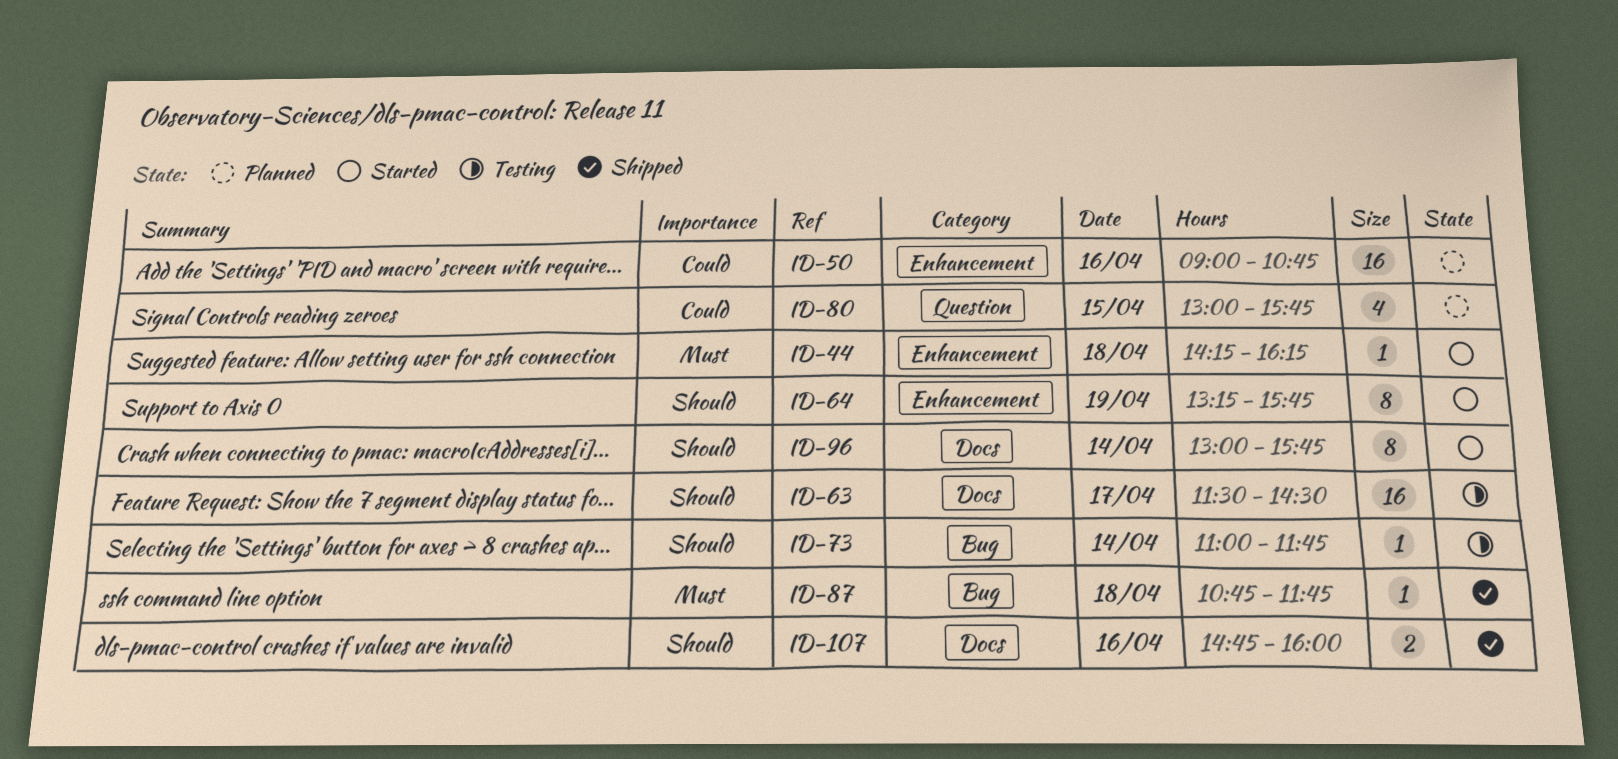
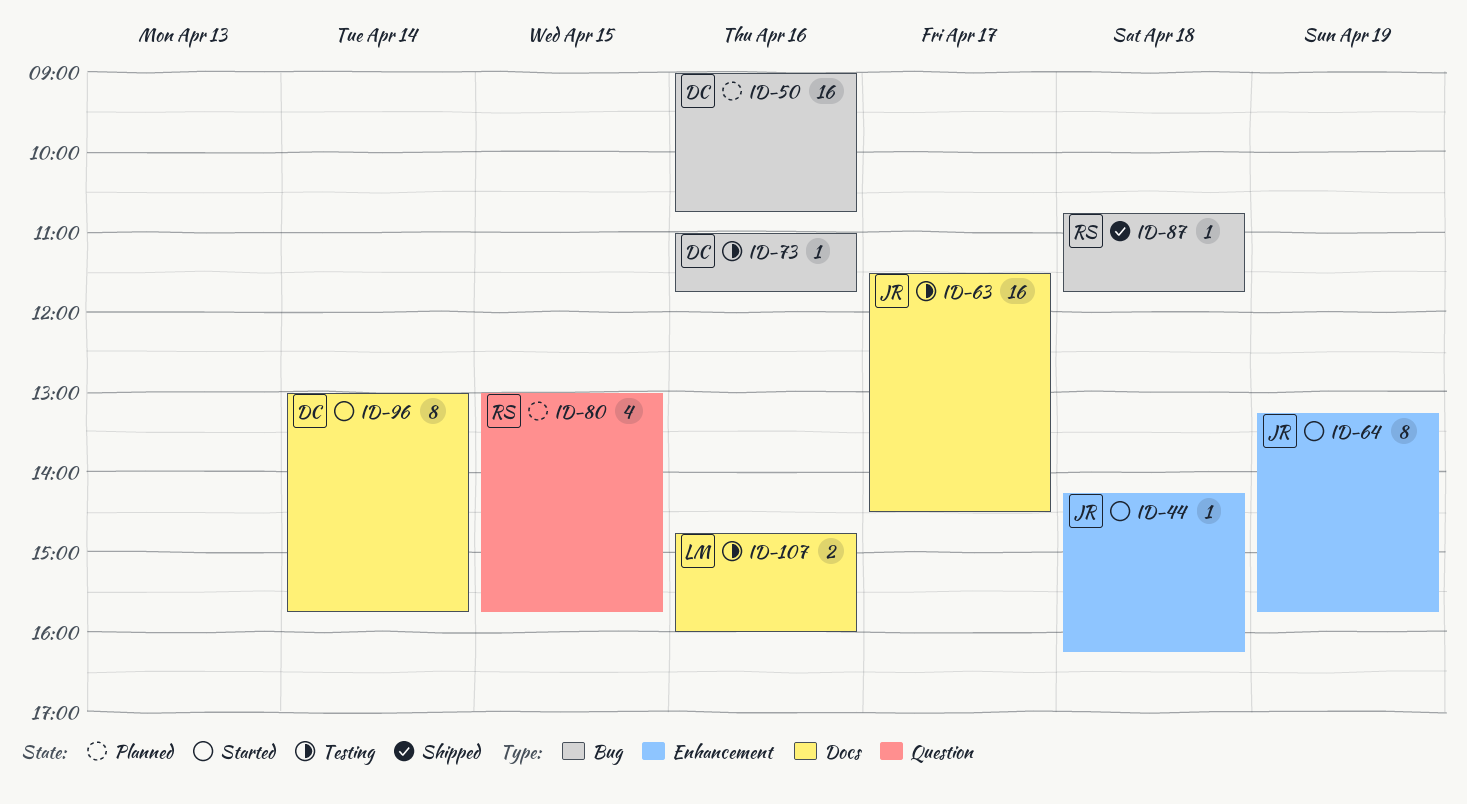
ID-50, label: Enhancement -> Bug
ID-73, day: Apr 14 -> Apr 16
ID-107, status: Shipped -> Testing

